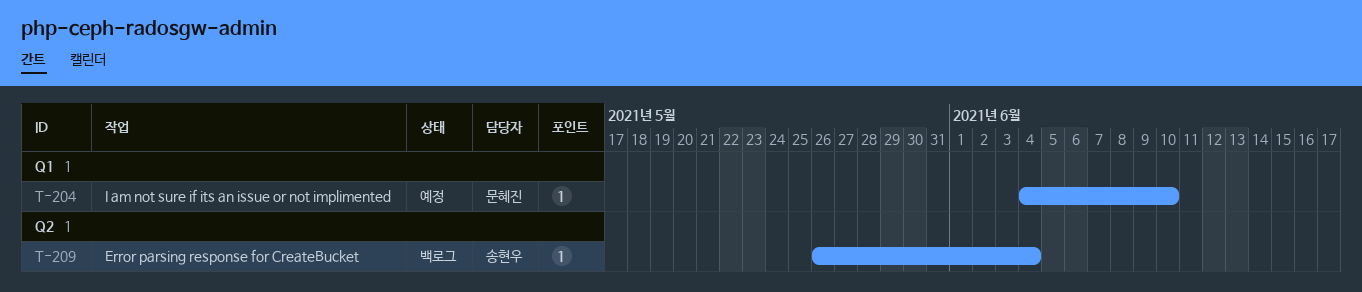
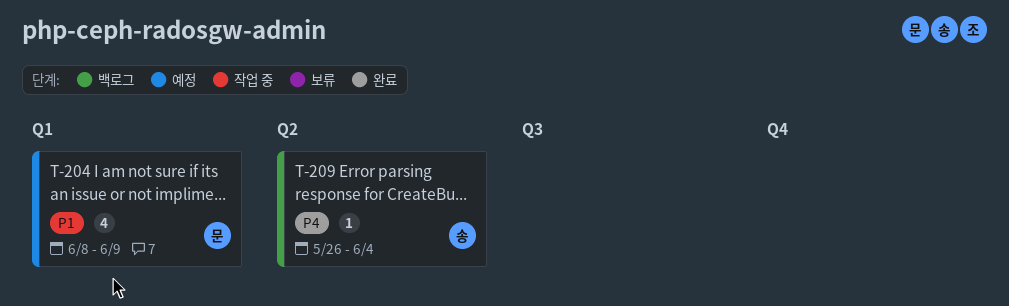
T-204, estimate: 1 -> 4
T-204, start: Jun 4 -> Jun 8
T-204, due: Jun 10 -> Jun 9

